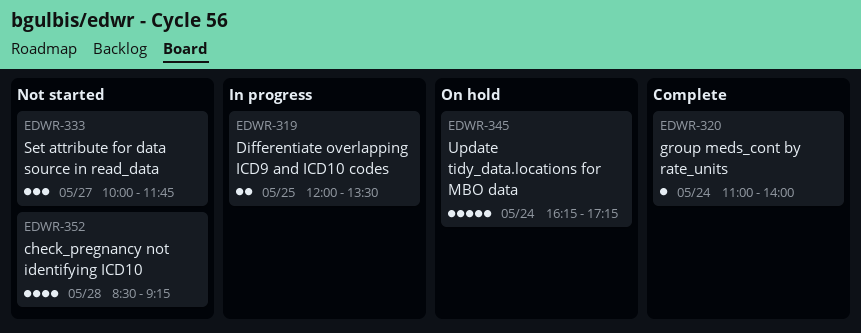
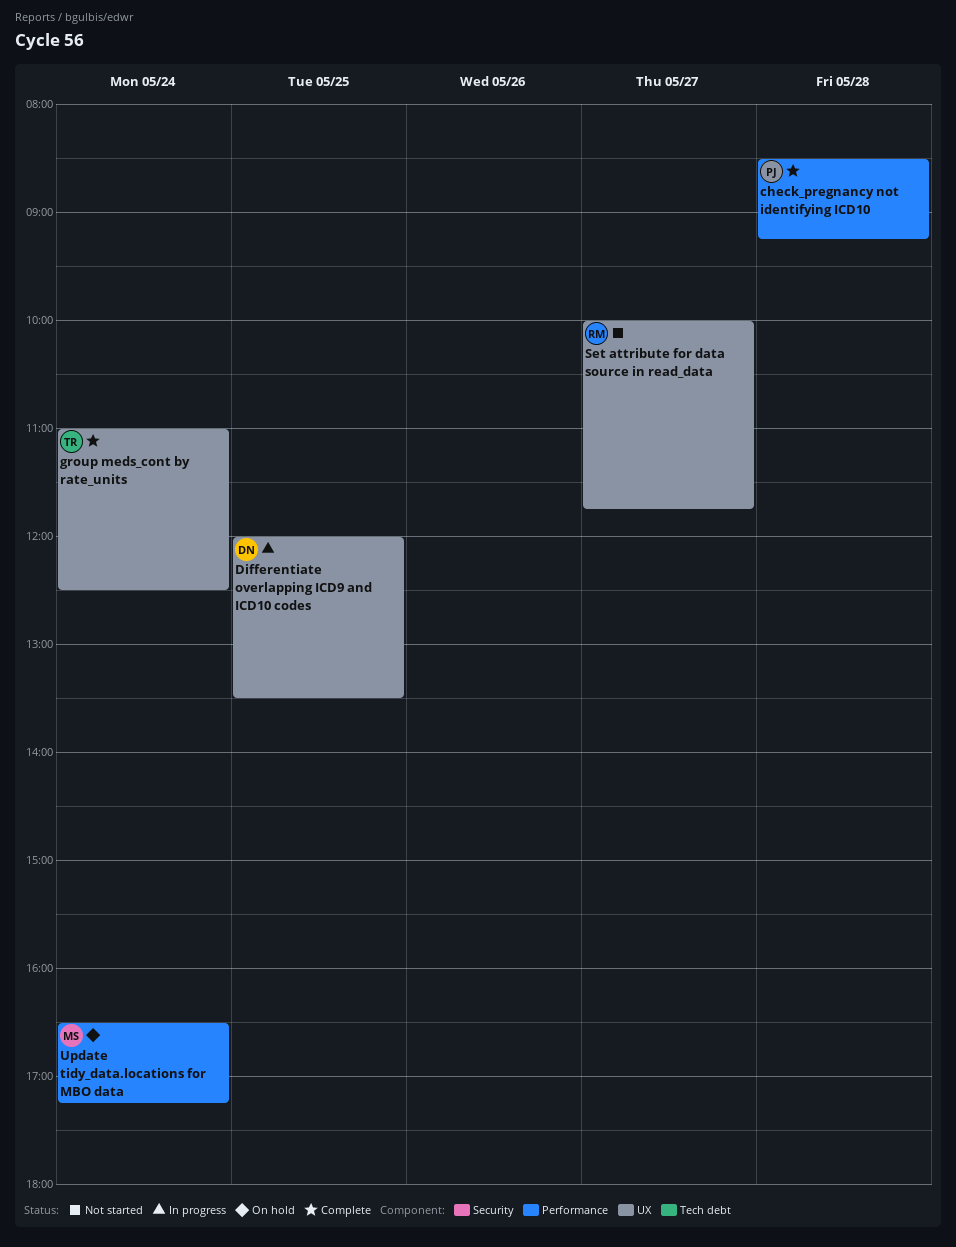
check_pregnancy not identifying ICD10, status: Not started -> Complete
group meds_cont by rate_units, ends: 14:00 -> 12:30
Update tidy_data.locations for MBO data, begins: 16:15 -> 16:30

